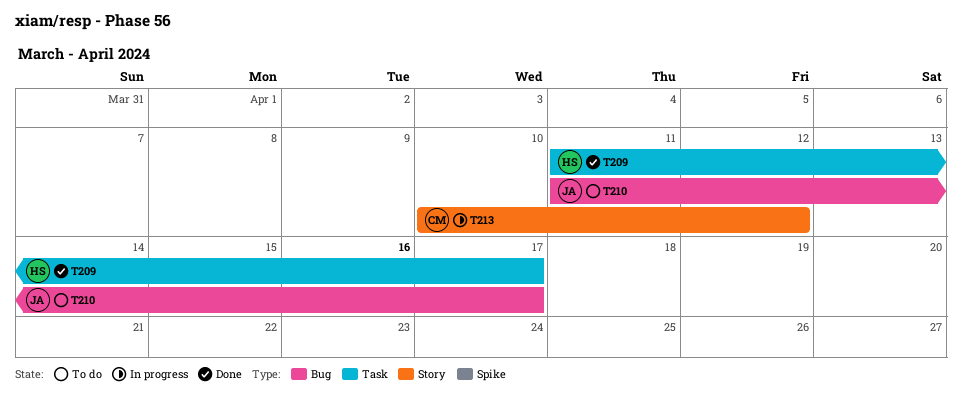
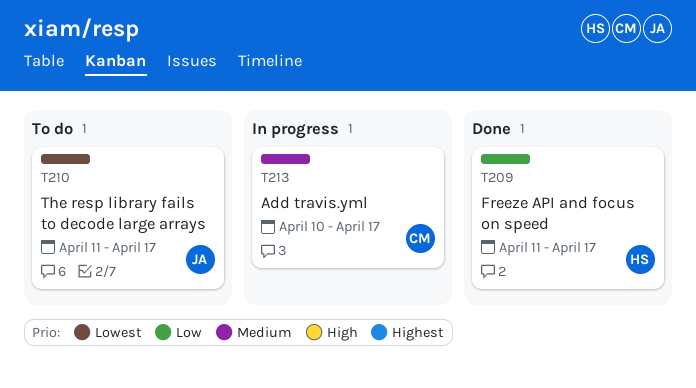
T213, due: Apr 12 -> Apr 17

